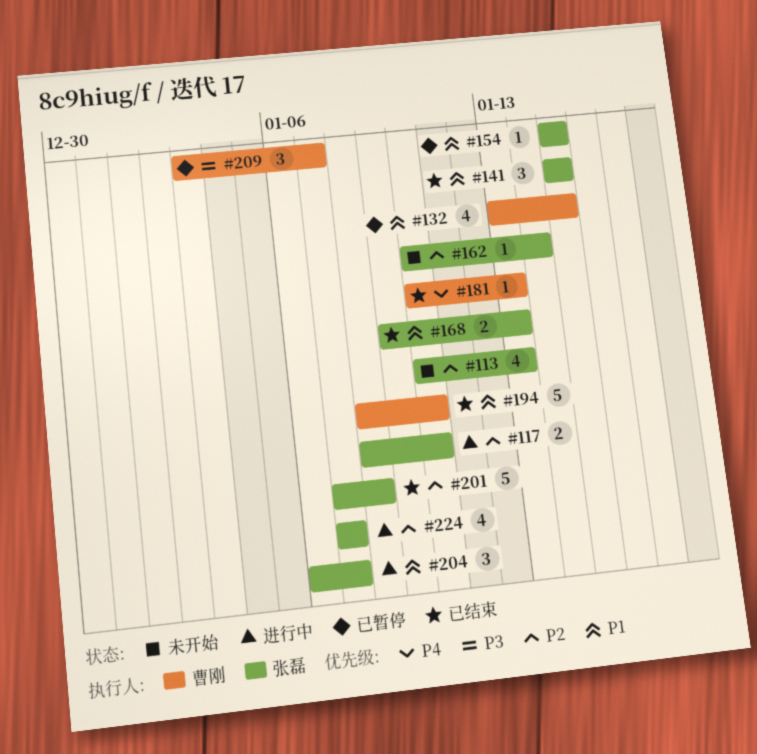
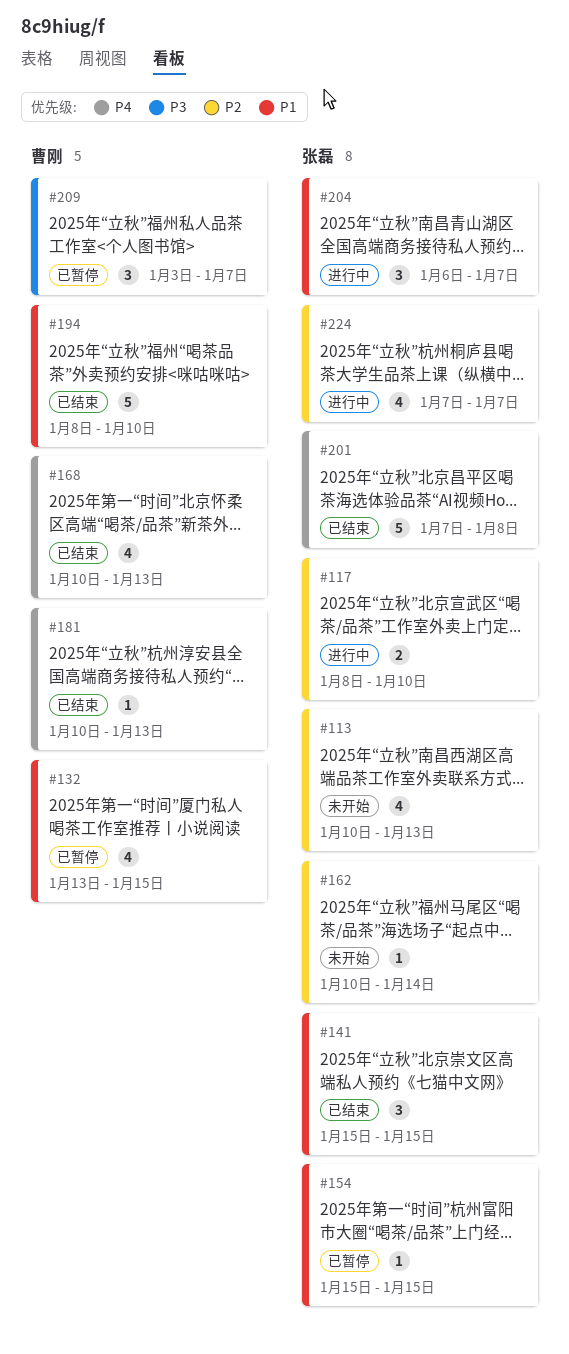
#168, owner: 张磊 -> 曹刚
#168, priority: P1 -> P4
#168, estimate: 2 -> 4
#168, start: Jan 9 -> Jan 10
#201, priority: P2 -> P4

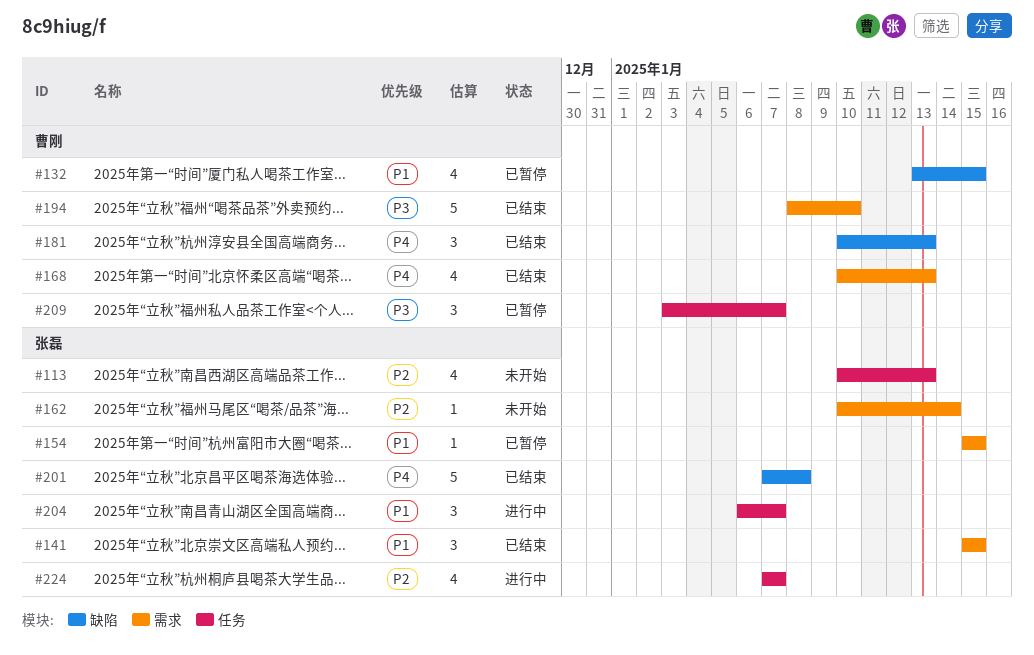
#117: present -> none
#181, estimate: 1 -> 3
#194, priority: P1 -> P3

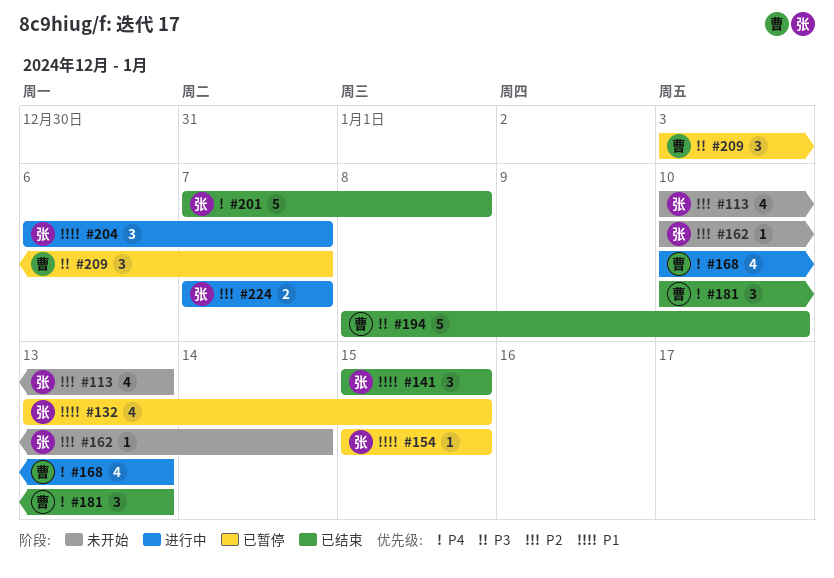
#132, owner: 曹刚 -> 张磊
#168, status: 已结束 -> 进行中
#224, estimate: 4 -> 2

